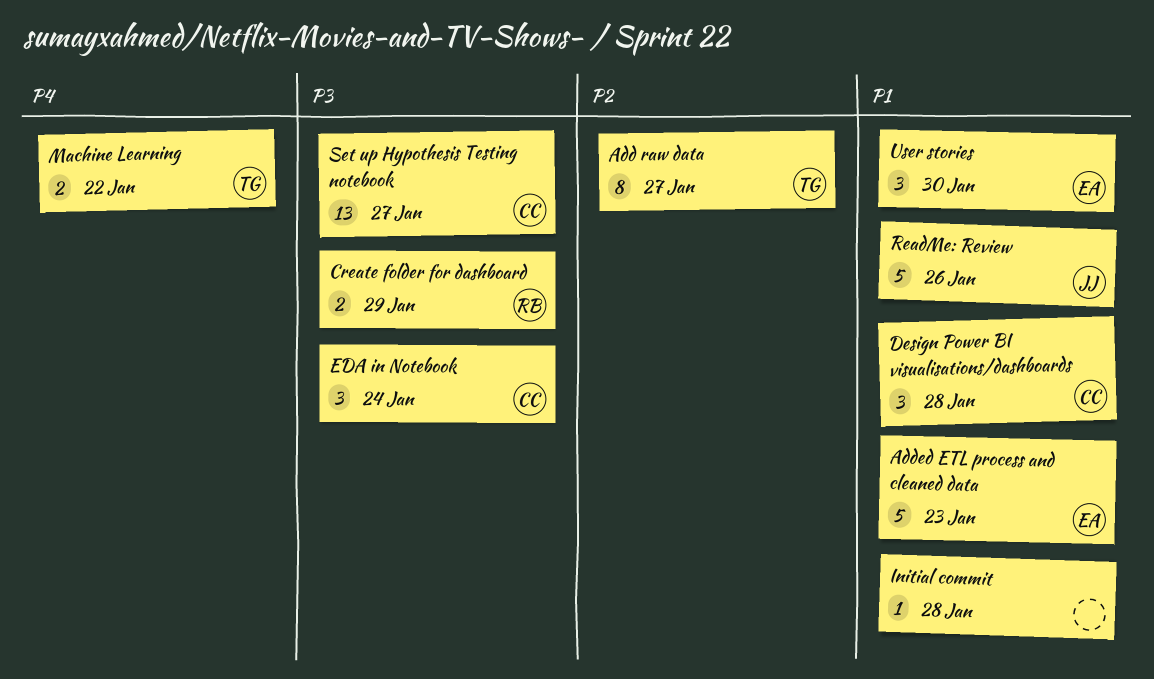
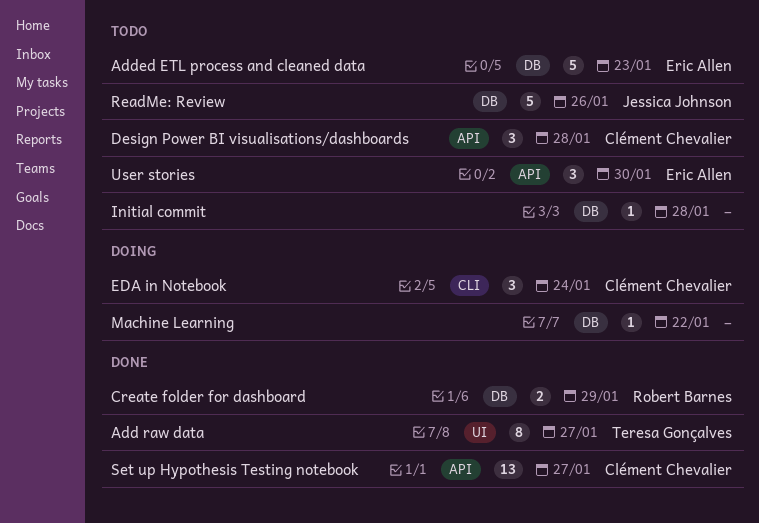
Machine Learning, owner: Teresa Gonçalves -> none
Machine Learning, estimate: 2 -> 1

